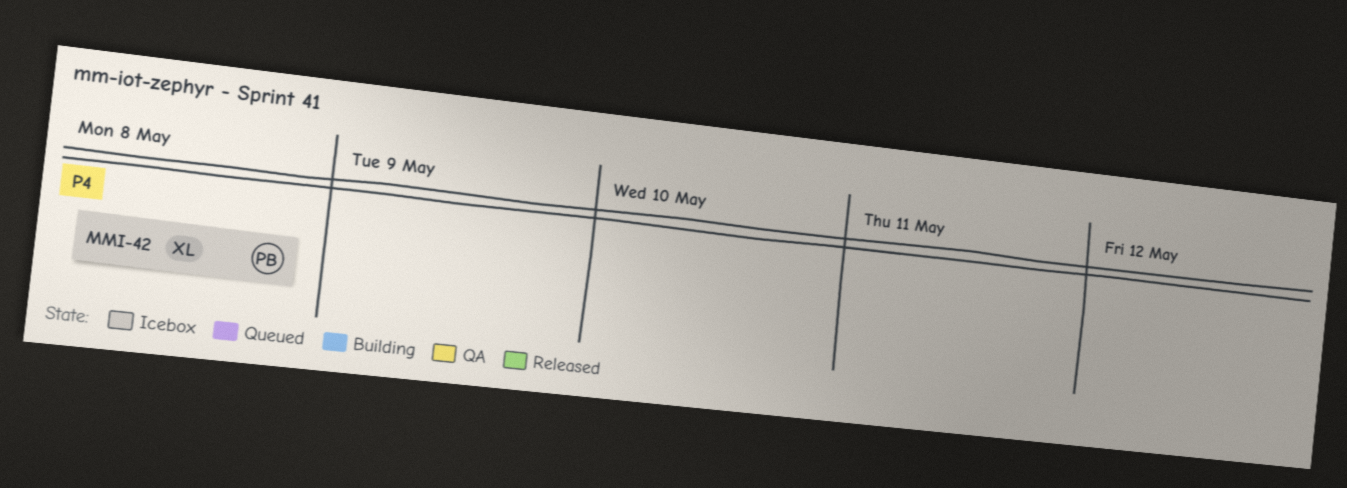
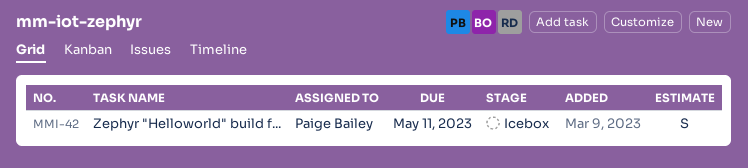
MMI-42, estimate: XL -> S
MMI-42, due: May 8 -> May 11

